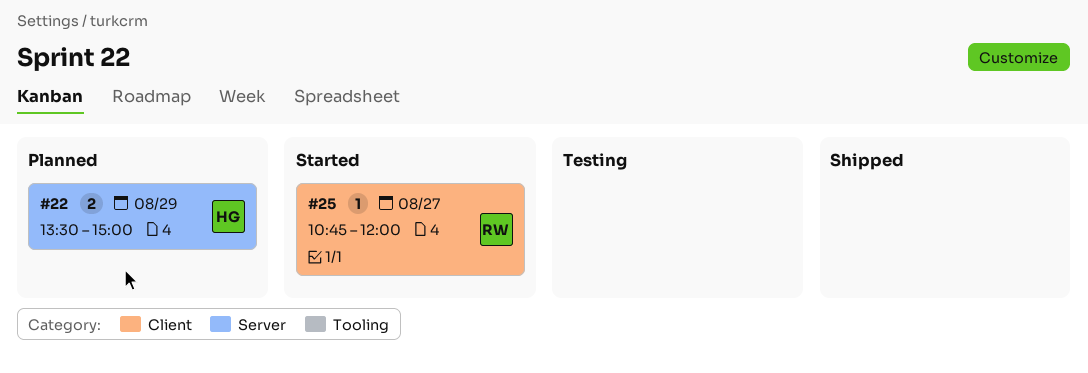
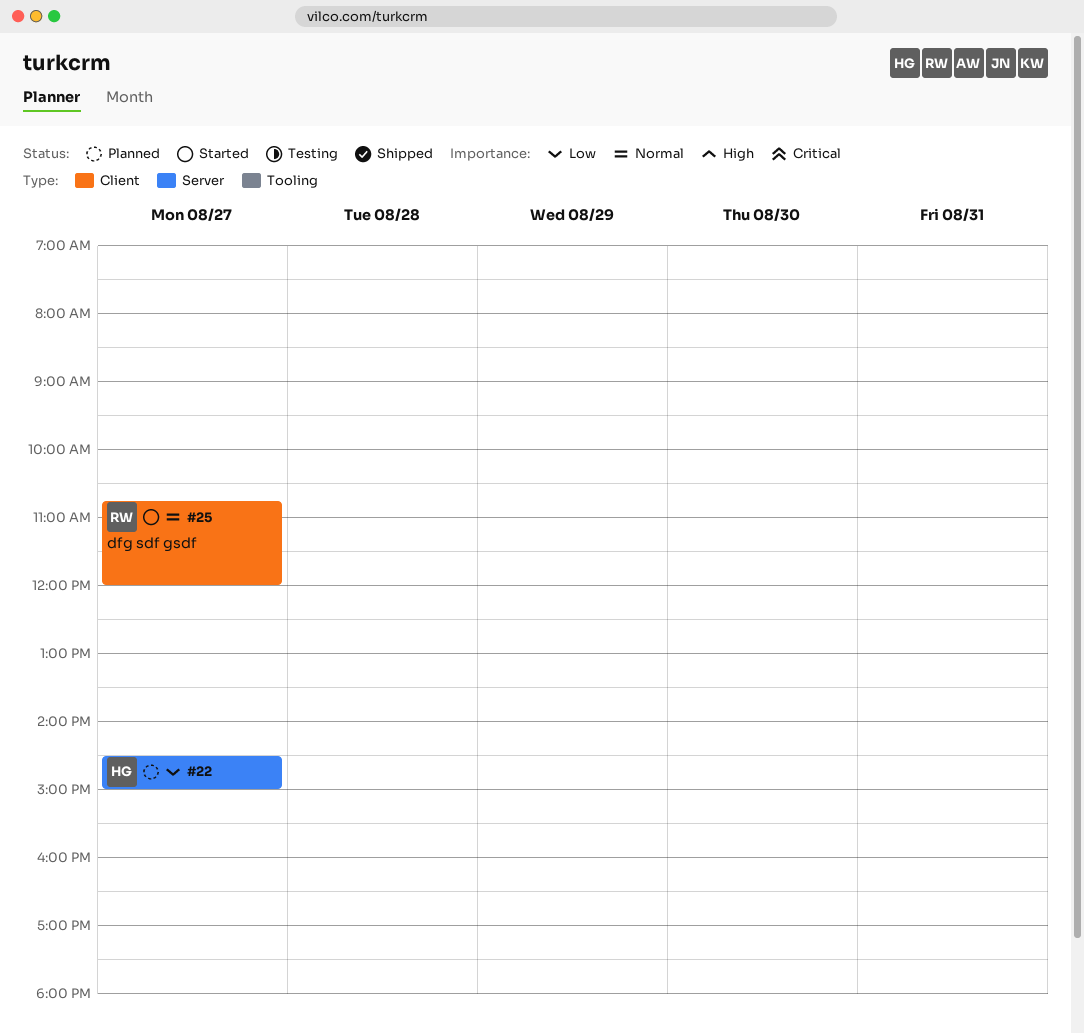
#22, day: Aug 29 -> Aug 27
#22, begins: 13:30 -> 14:30

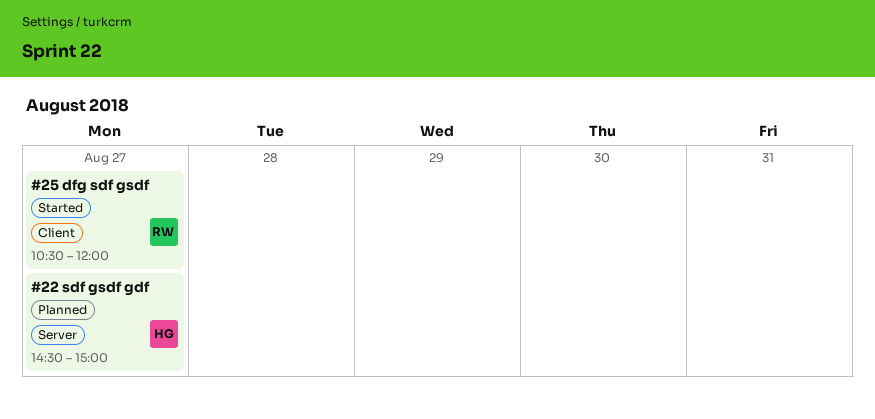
#25, begins: 10:45 -> 10:30

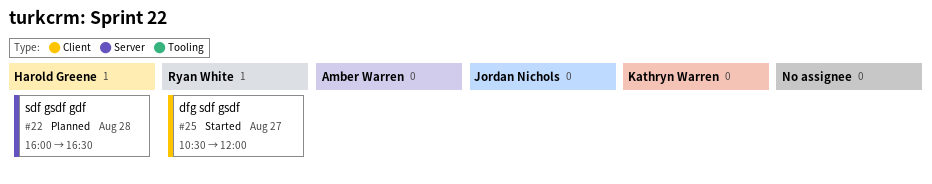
#22, day: Aug 27 -> Aug 28
#22, begins: 14:30 -> 16:00
#22, ends: 15:00 -> 16:30

